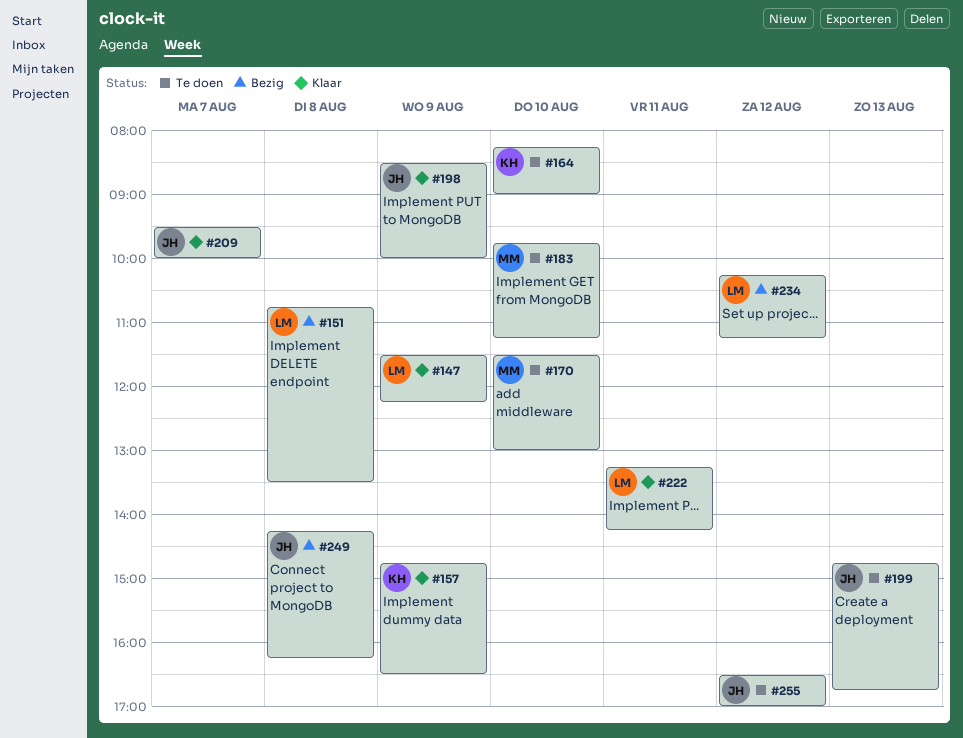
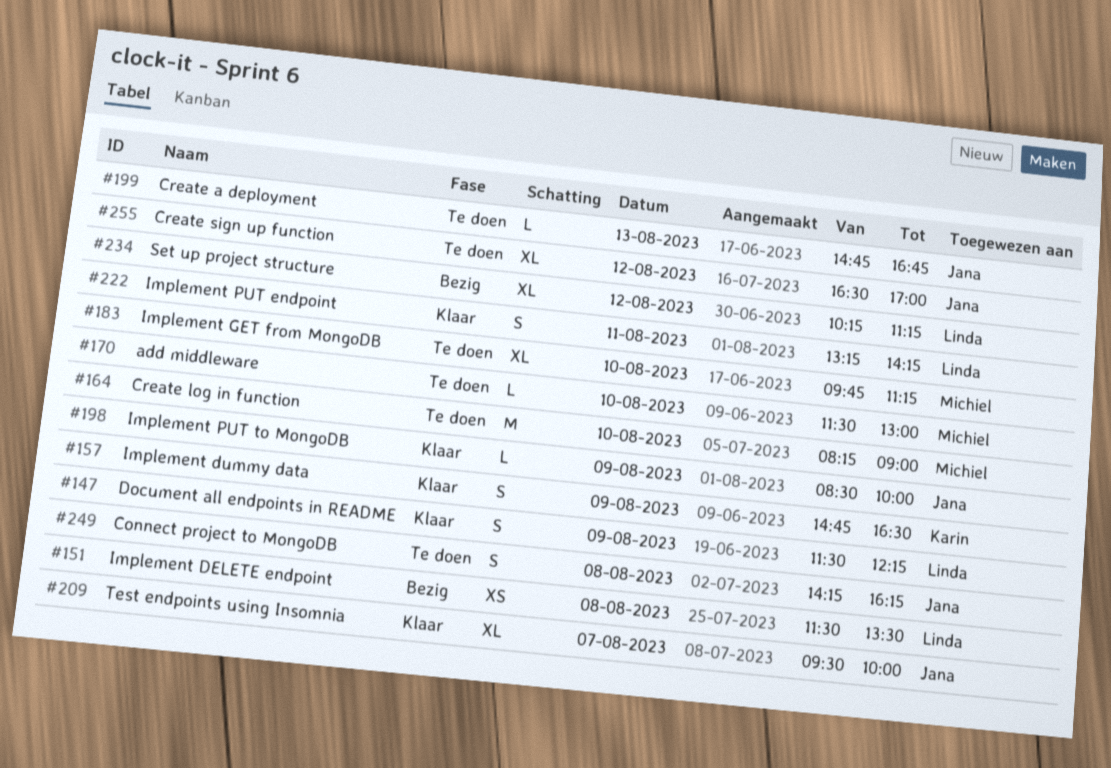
#151, begins: 10:45 -> 11:30
#164, owner: Karin -> Michiel
#249, status: Bezig -> Te doen

